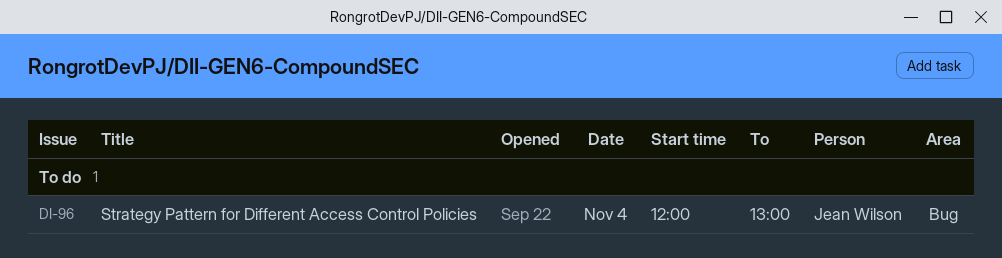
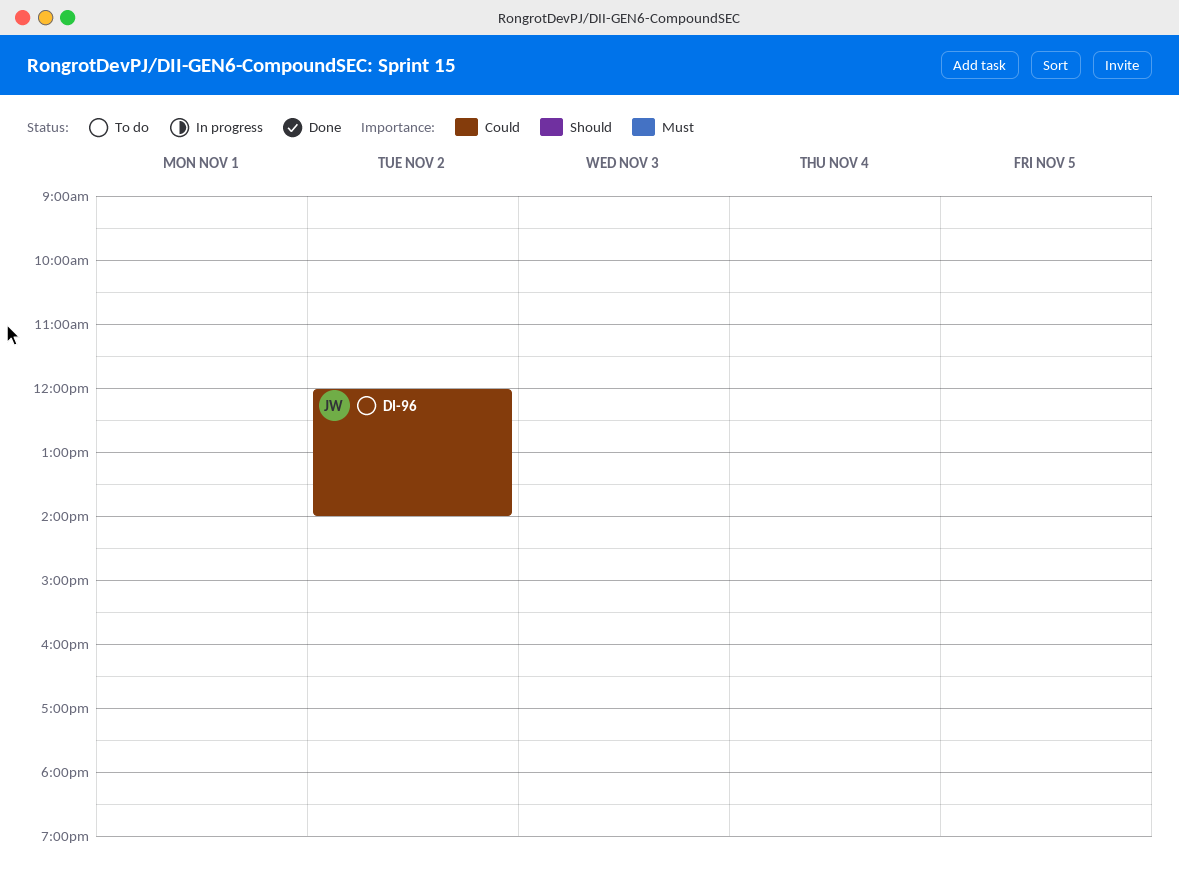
DI-96, day: Nov 4 -> Nov 2
DI-96, ends: 13:00 -> 14:00

